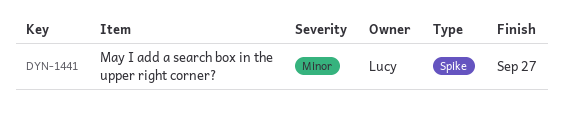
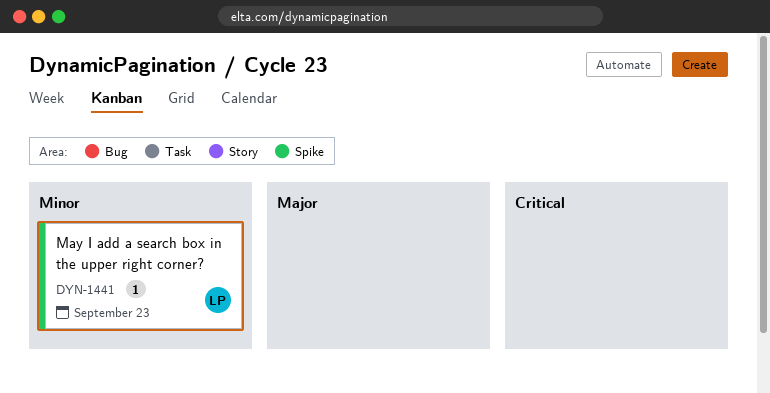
DYN-1441, due: Sep 27 -> Sep 23

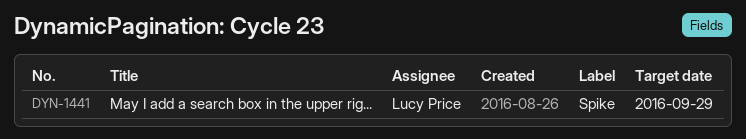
DYN-1441, due: Sep 23 -> Sep 29

